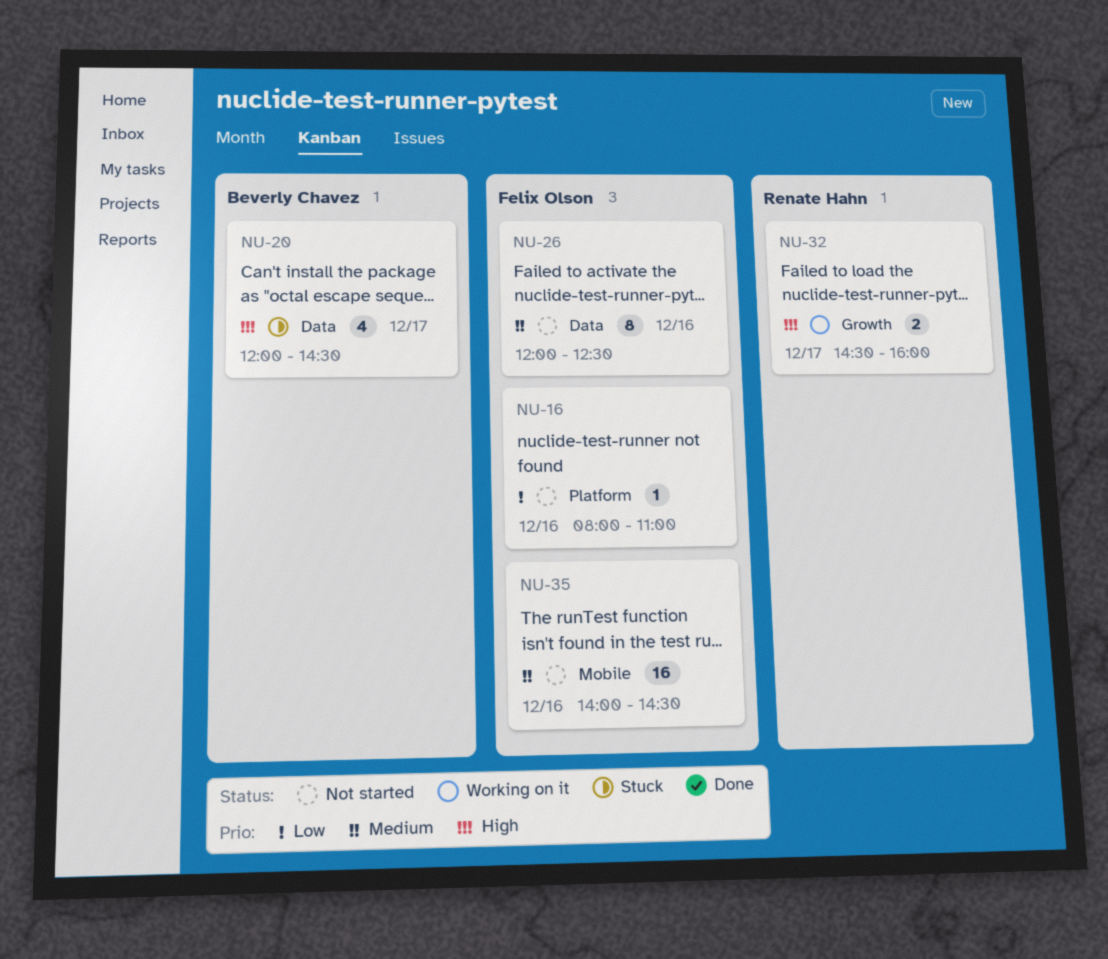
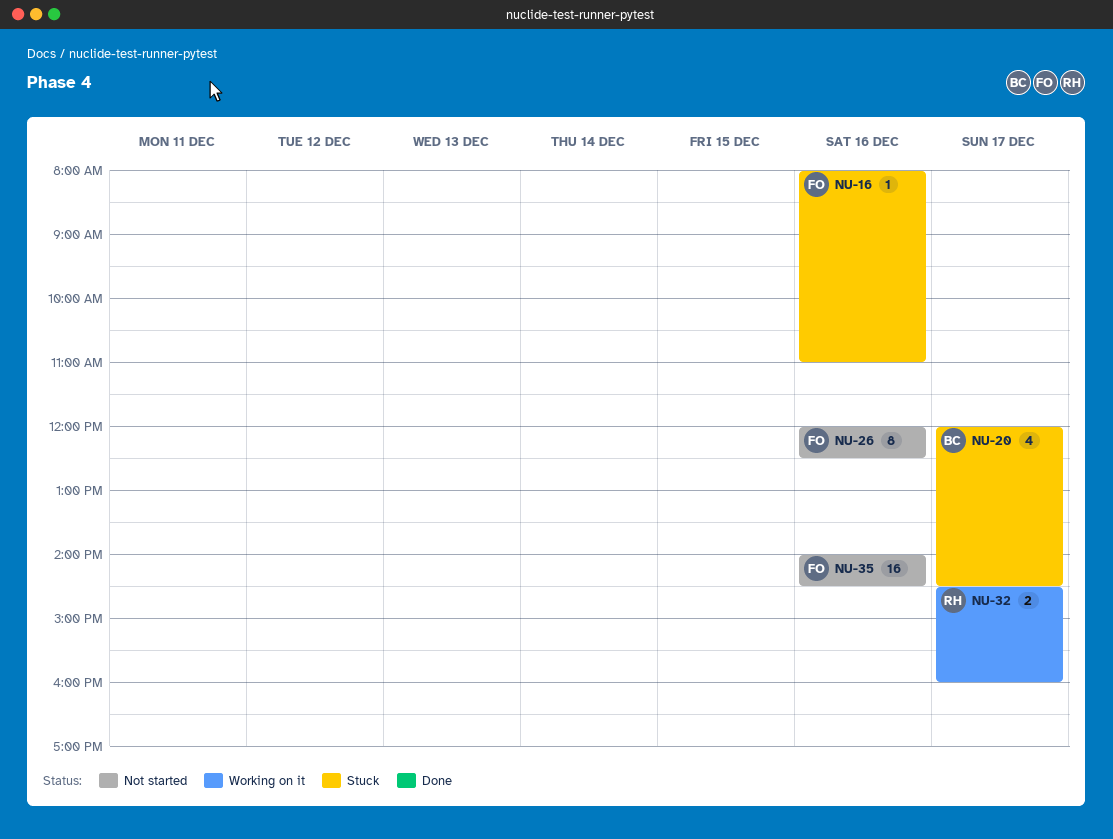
NU-16, status: Not started -> Stuck

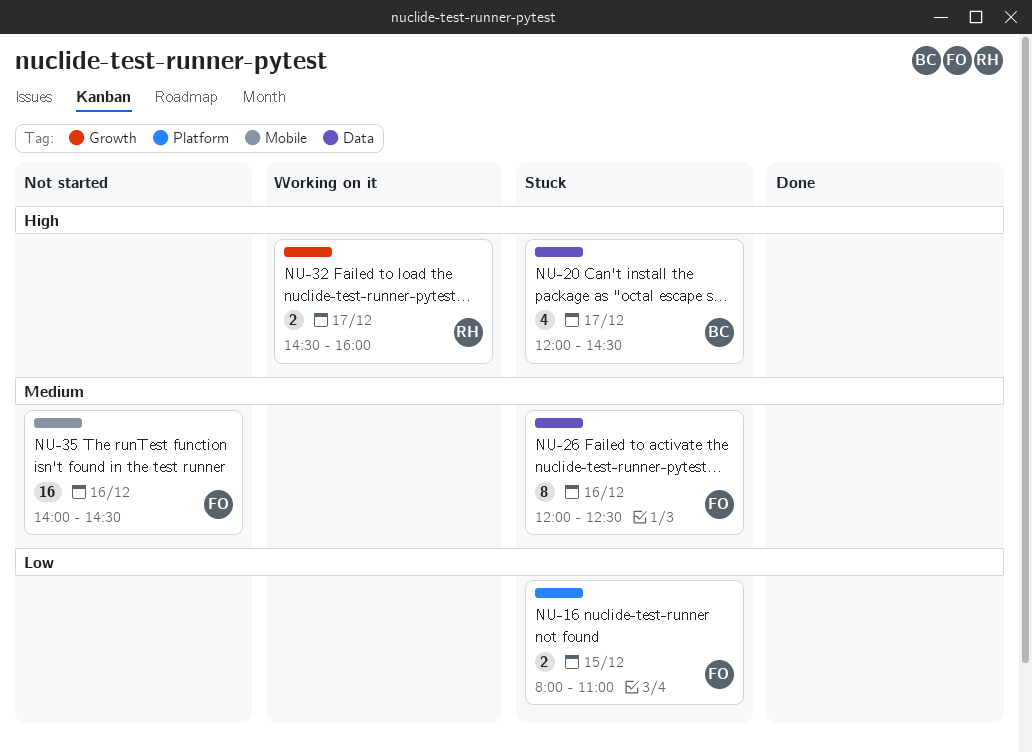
NU-16, estimate: 1 -> 2
NU-16, day: Dec 16 -> Dec 15
NU-26, status: Not started -> Stuck

